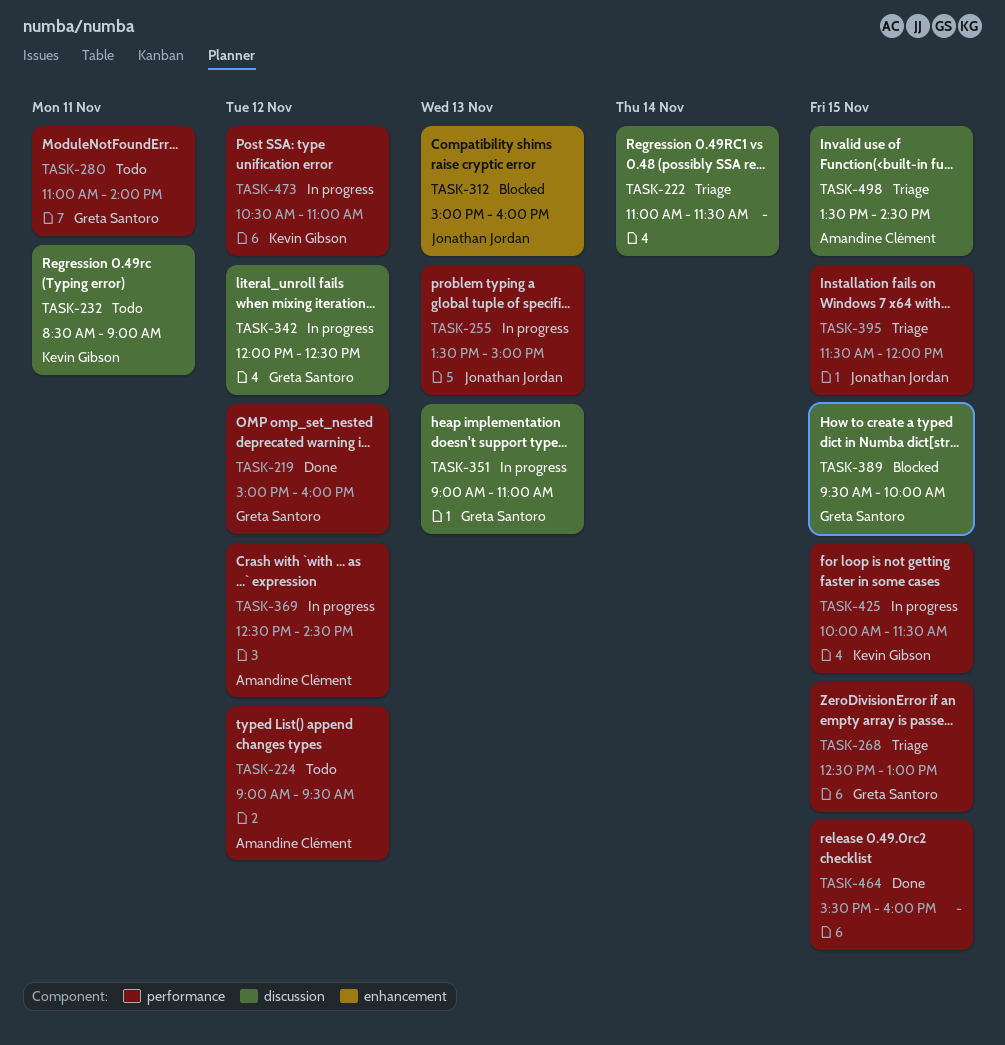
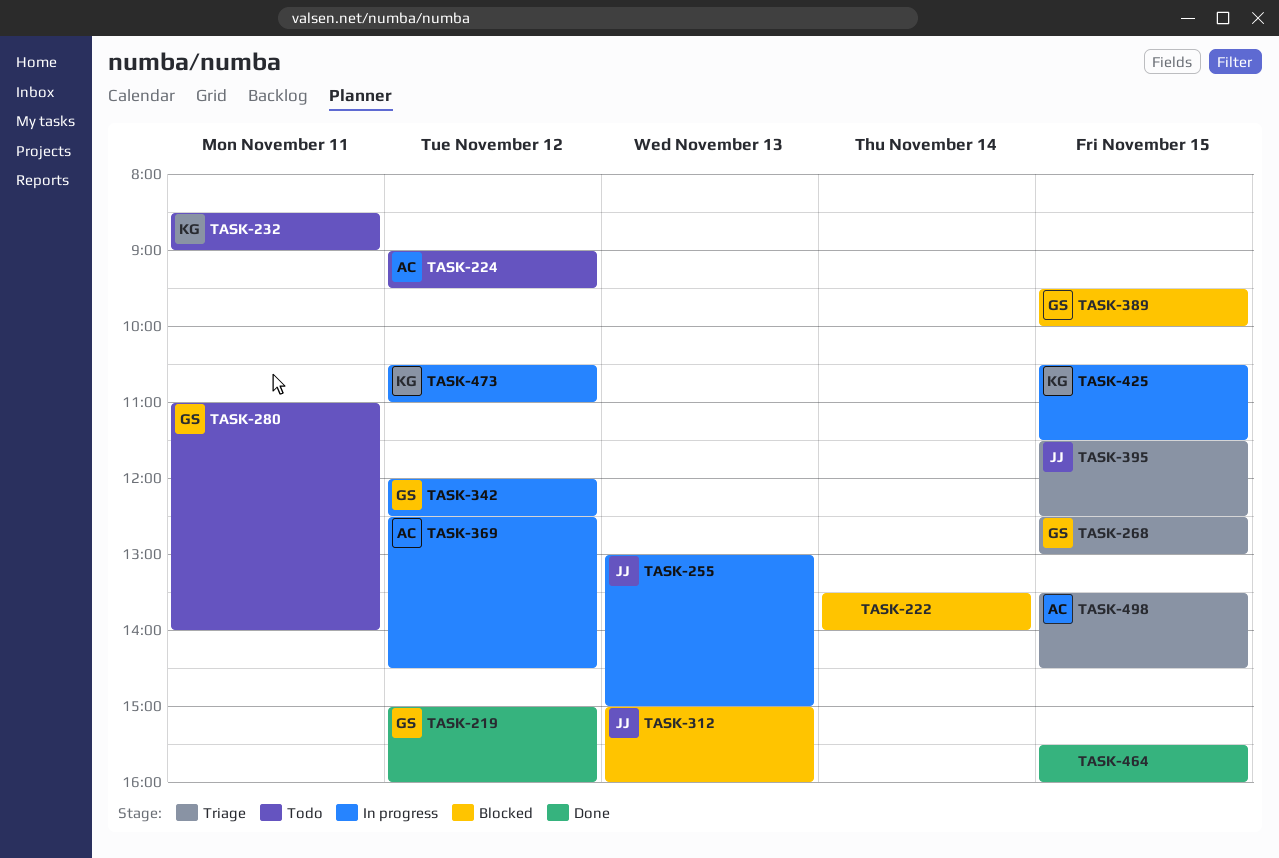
TASK-222, status: Triage -> Blocked
TASK-222, begins: 11:00 -> 13:30
TASK-222, ends: 11:30 -> 14:00
TASK-255, begins: 13:30 -> 13:00
TASK-351: present -> none
TASK-395, ends: 12:00 -> 12:30
TASK-425, begins: 10:00 -> 10:30

